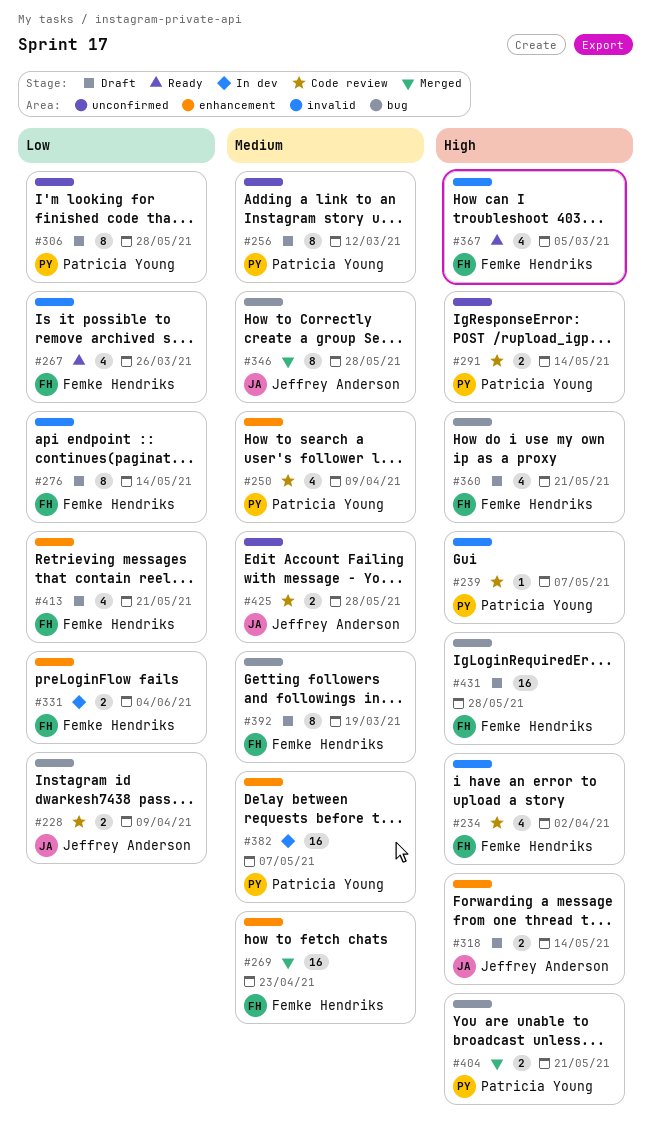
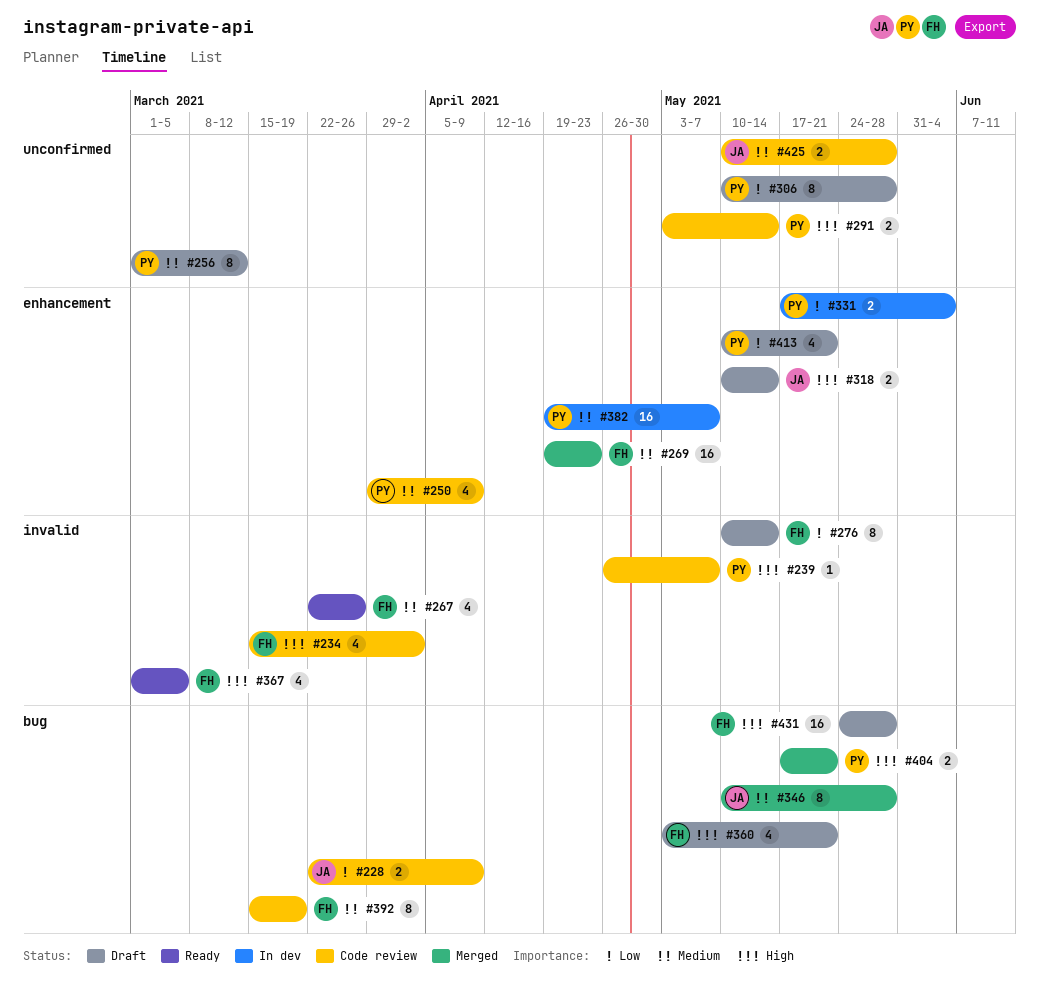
#267, priority: Low -> Medium
#331, owner: Femke Hendriks -> Patricia Young
#392, status: Draft -> Code review
#413, owner: Femke Hendriks -> Patricia Young

